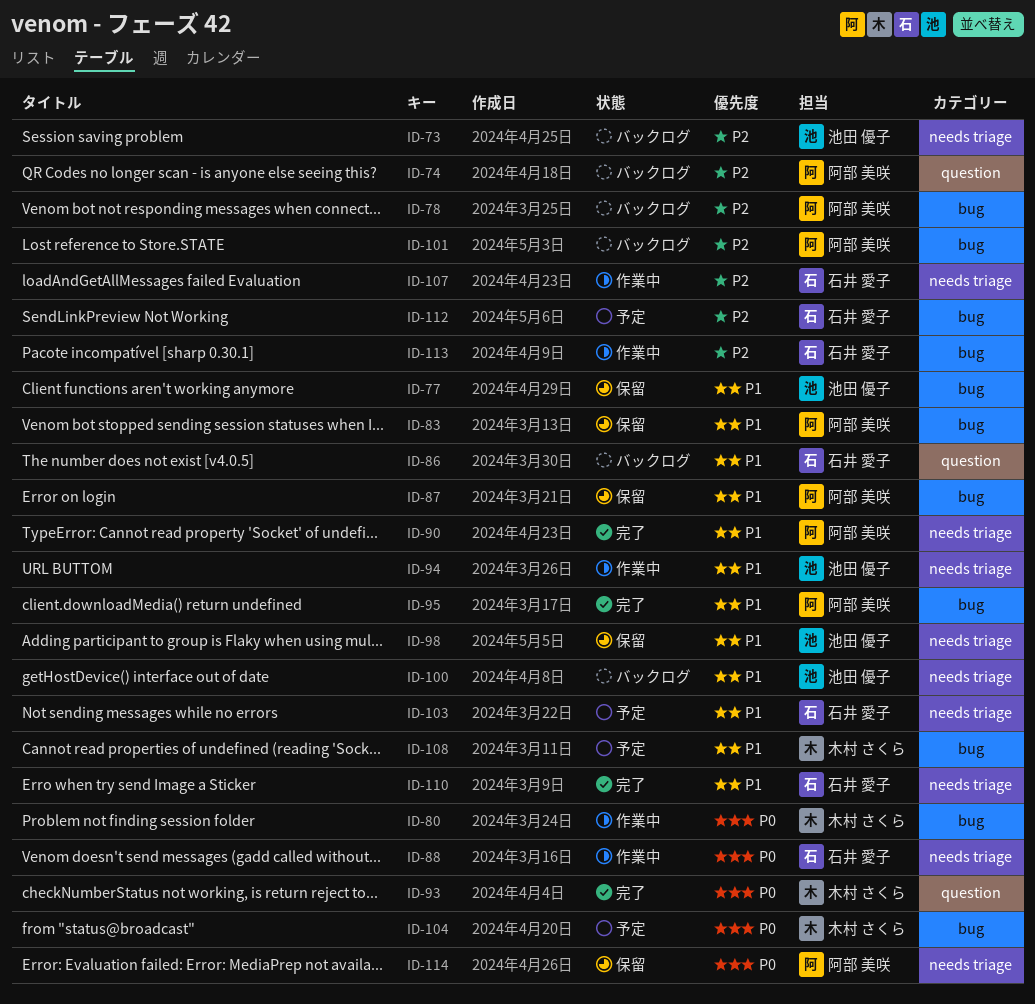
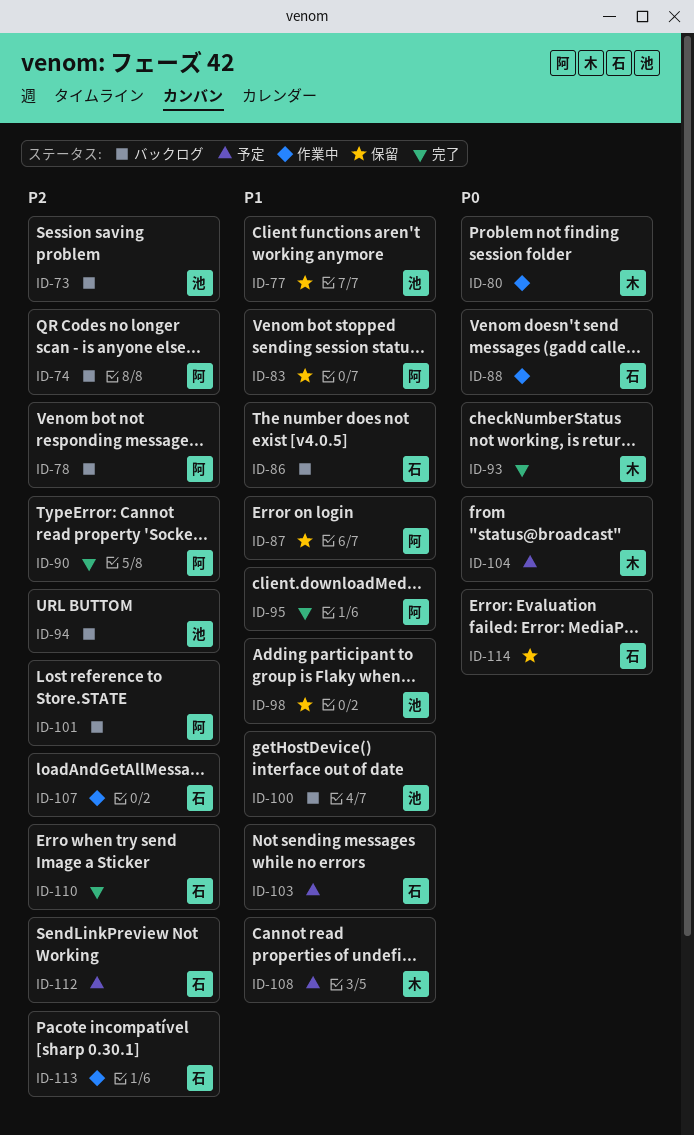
ID-90, priority: P1 -> P2
ID-94, status: 作業中 -> バックログ
ID-94, priority: P1 -> P2
ID-110, priority: P1 -> P2
ID-114, owner: 阿部 美咲 -> 石井 愛子

